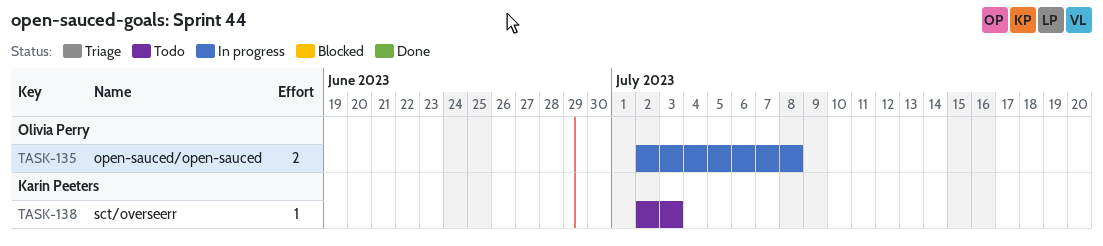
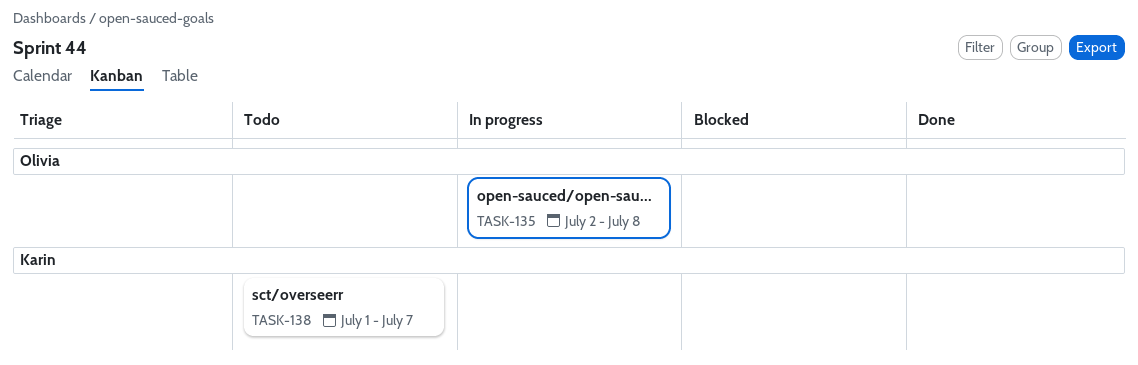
TASK-138, start: Jul 2 -> Jul 1
TASK-138, due: Jul 3 -> Jul 7

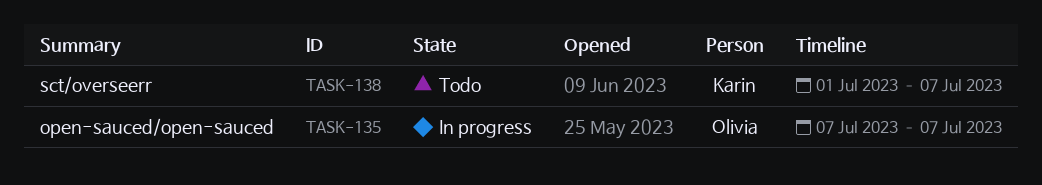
TASK-135, start: Jul 2 -> Jul 7
TASK-135, due: Jul 8 -> Jul 7

